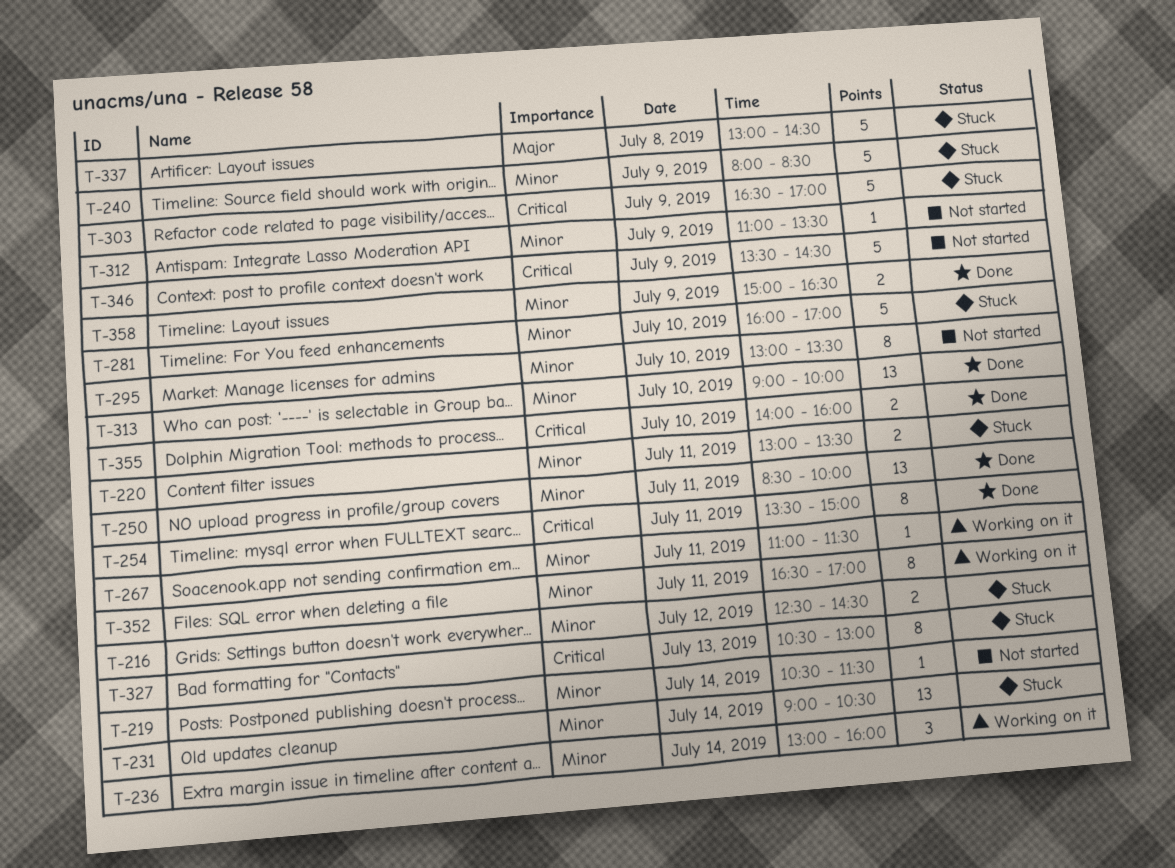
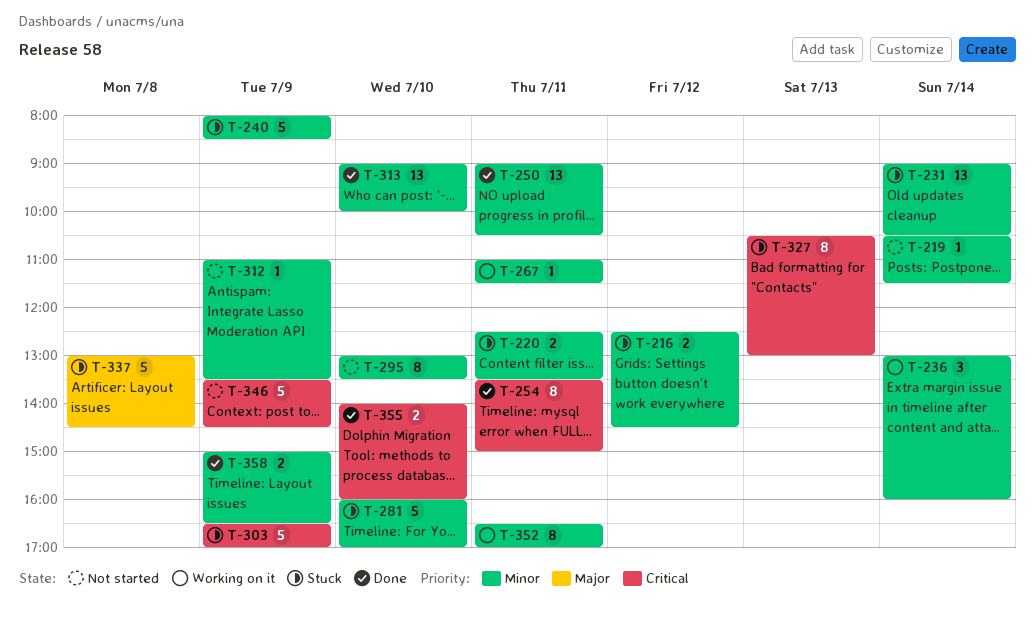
T-220, begins: 13:00 -> 12:30
T-250, begins: 08:30 -> 09:00
T-250, ends: 10:00 -> 10:30

